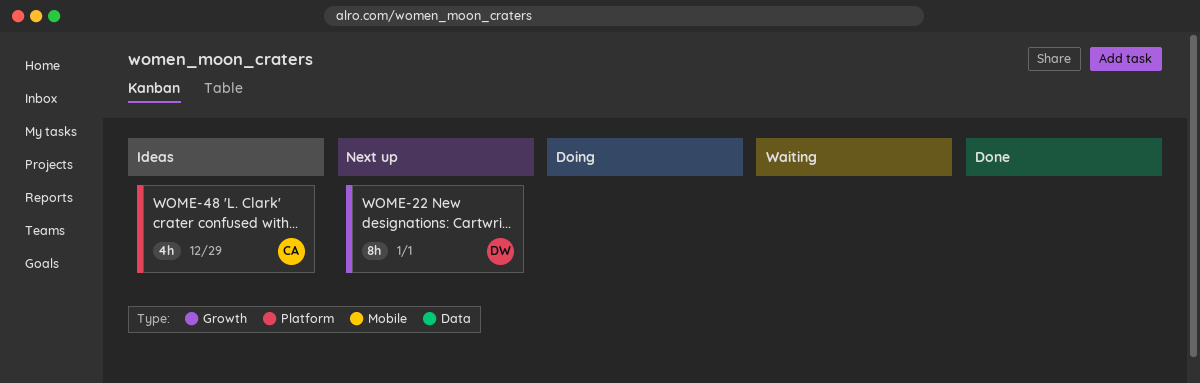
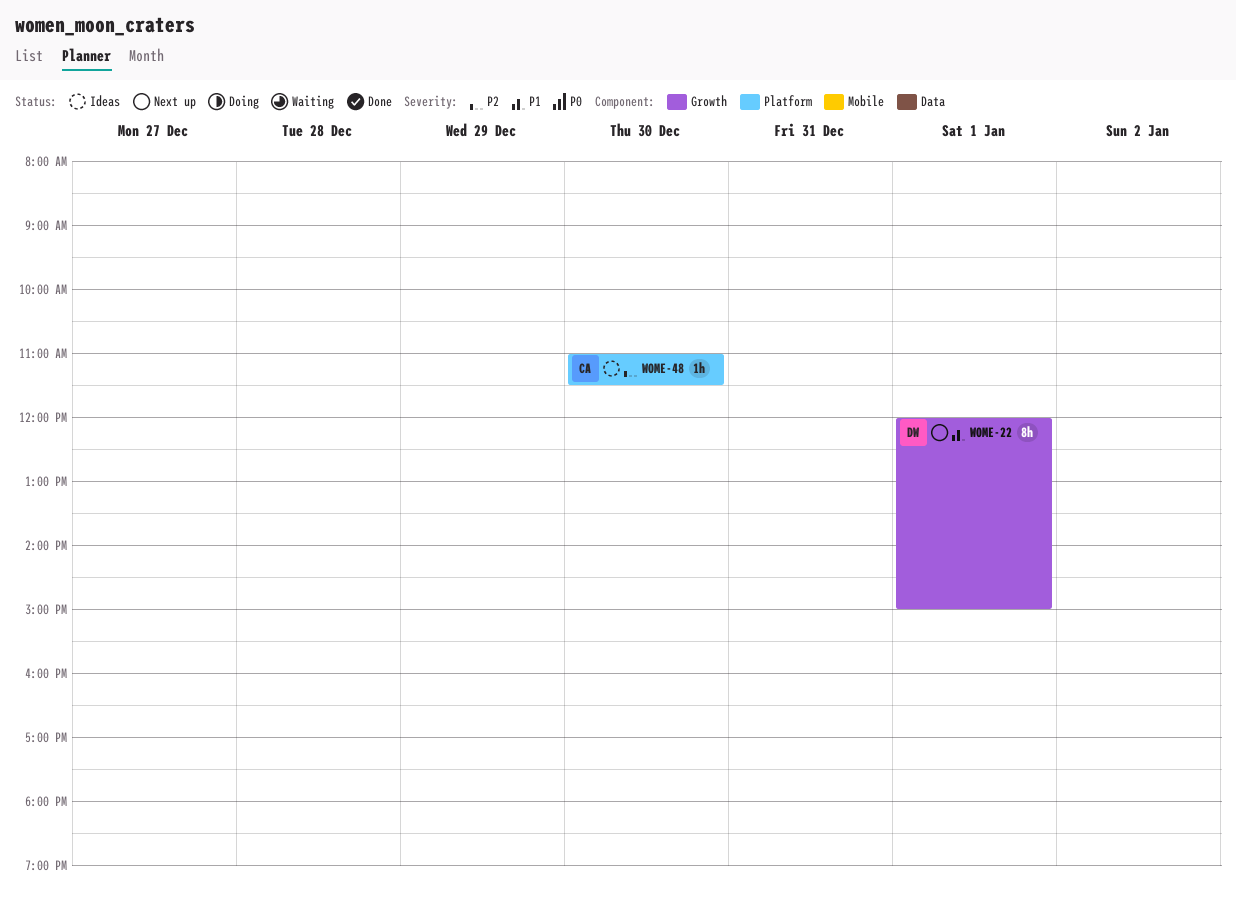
WOME-48, estimate: 4h -> 1h
WOME-48, day: Dec 29 -> Dec 30

